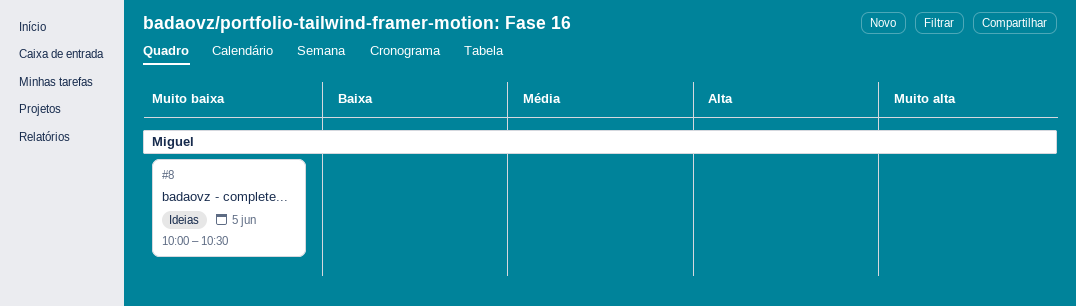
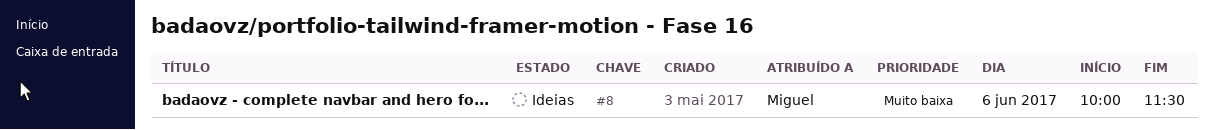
#8, day: Jun 5 -> Jun 6
#8, ends: 10:30 -> 11:30

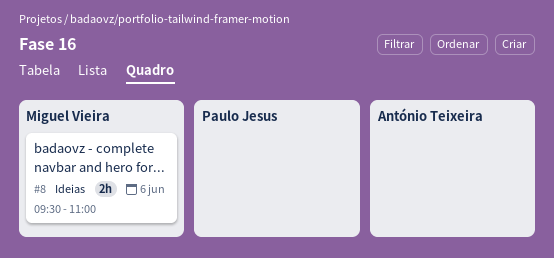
#8, begins: 10:00 -> 09:30
#8, ends: 11:30 -> 11:00

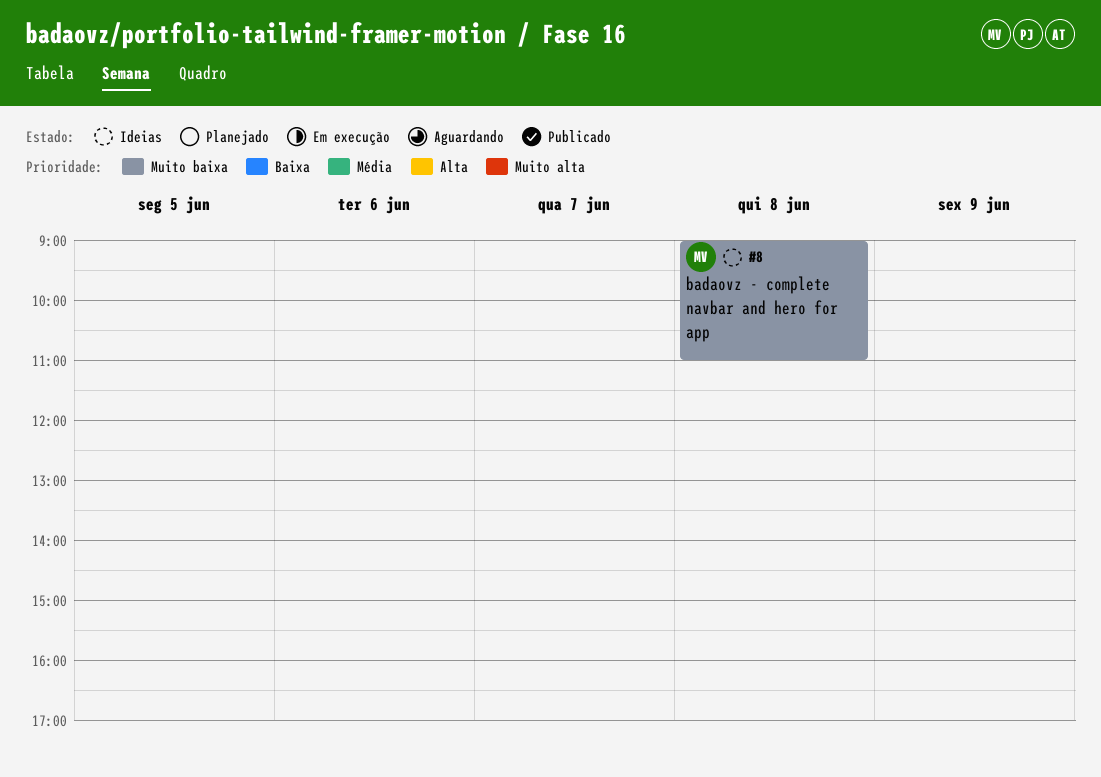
#8, day: Jun 6 -> Jun 8
#8, begins: 09:30 -> 09:00

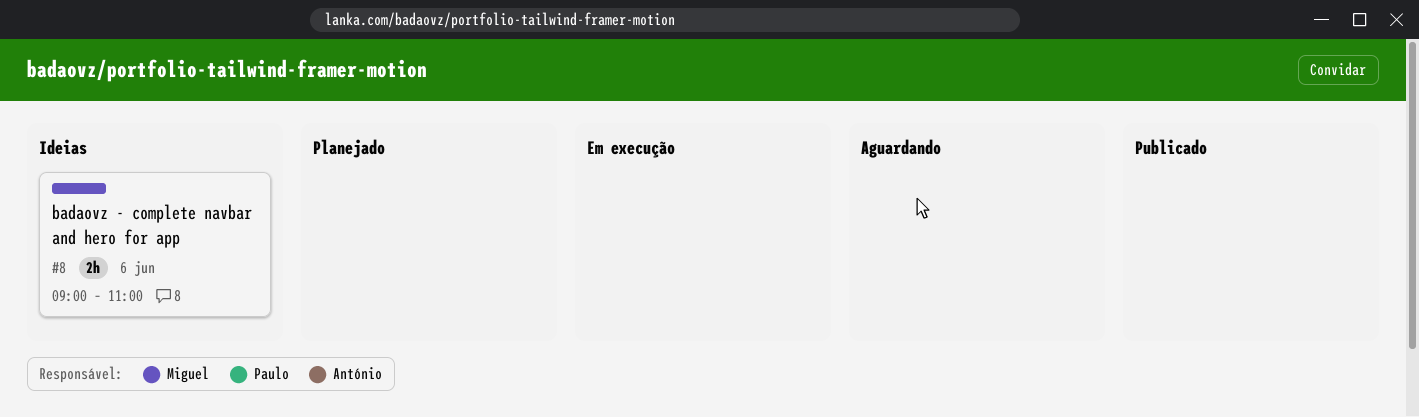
#8, day: Jun 8 -> Jun 6

